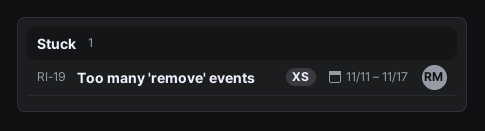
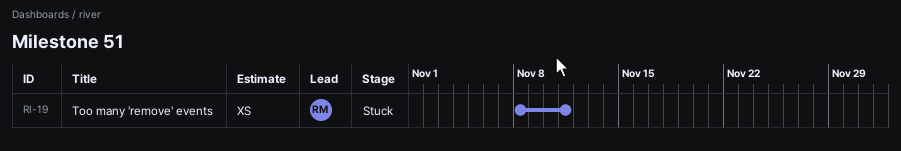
RI-19, start: Nov 11 -> Nov 8
RI-19, due: Nov 17 -> Nov 11

